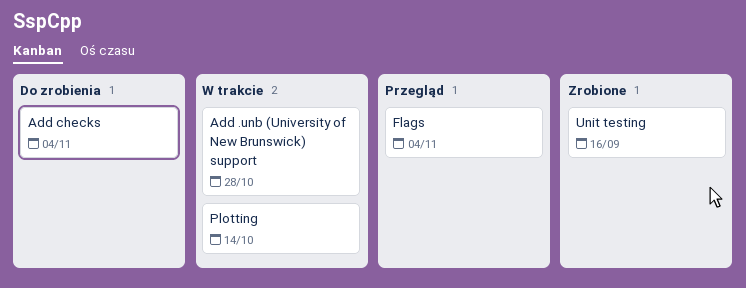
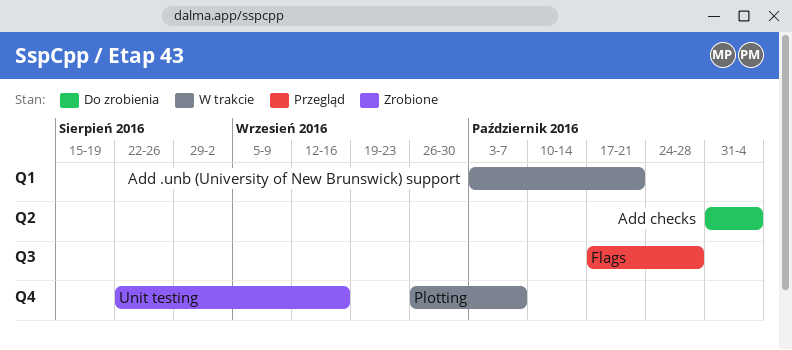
Add .unb (University of New Brunswick) support, due: Oct 28 -> Oct 21
Flags, due: Nov 4 -> Oct 28
Plotting, due: Oct 14 -> Oct 7

